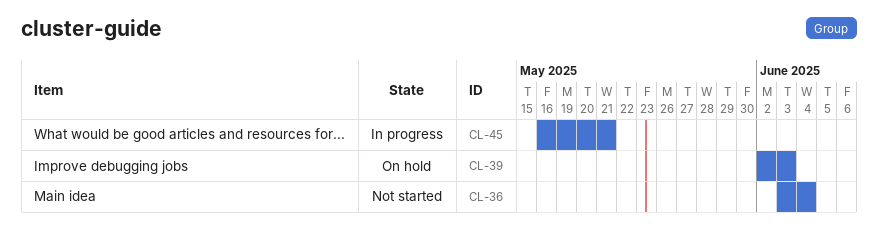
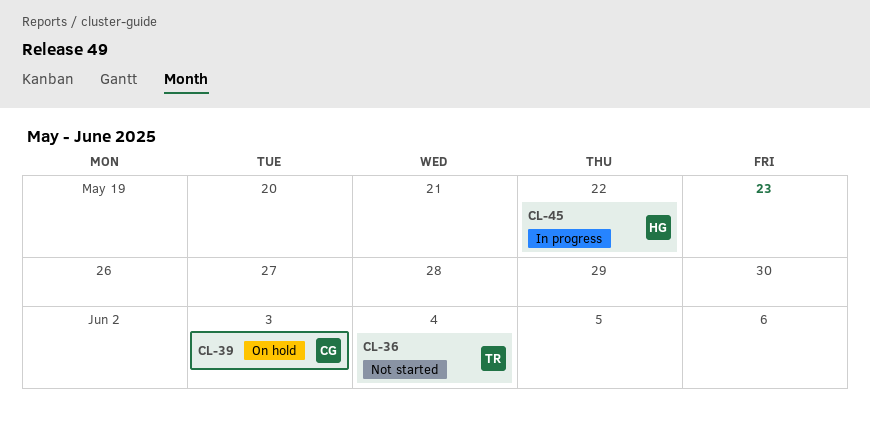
CL-45, due: May 21 -> May 22

